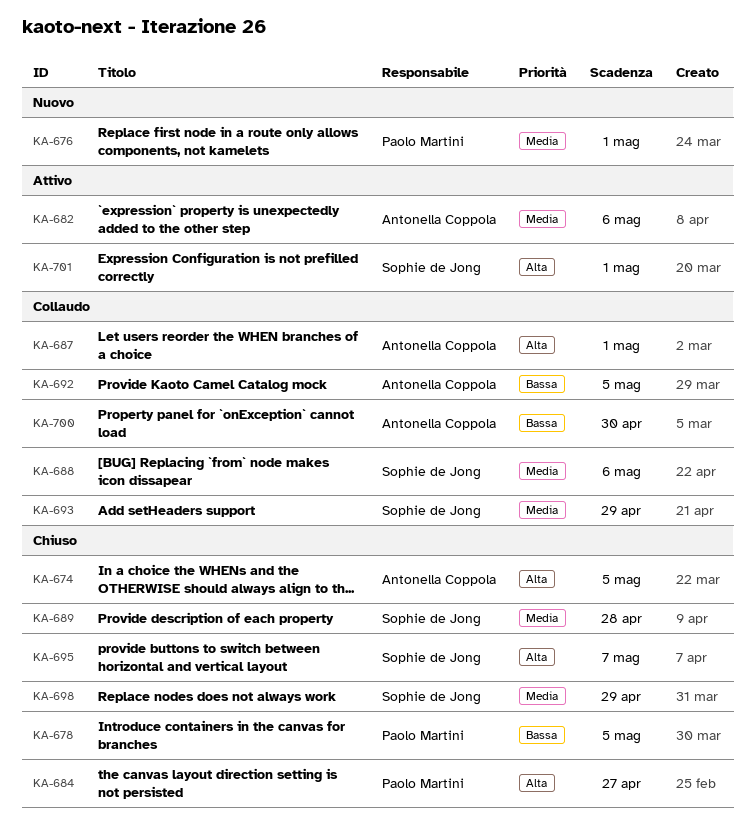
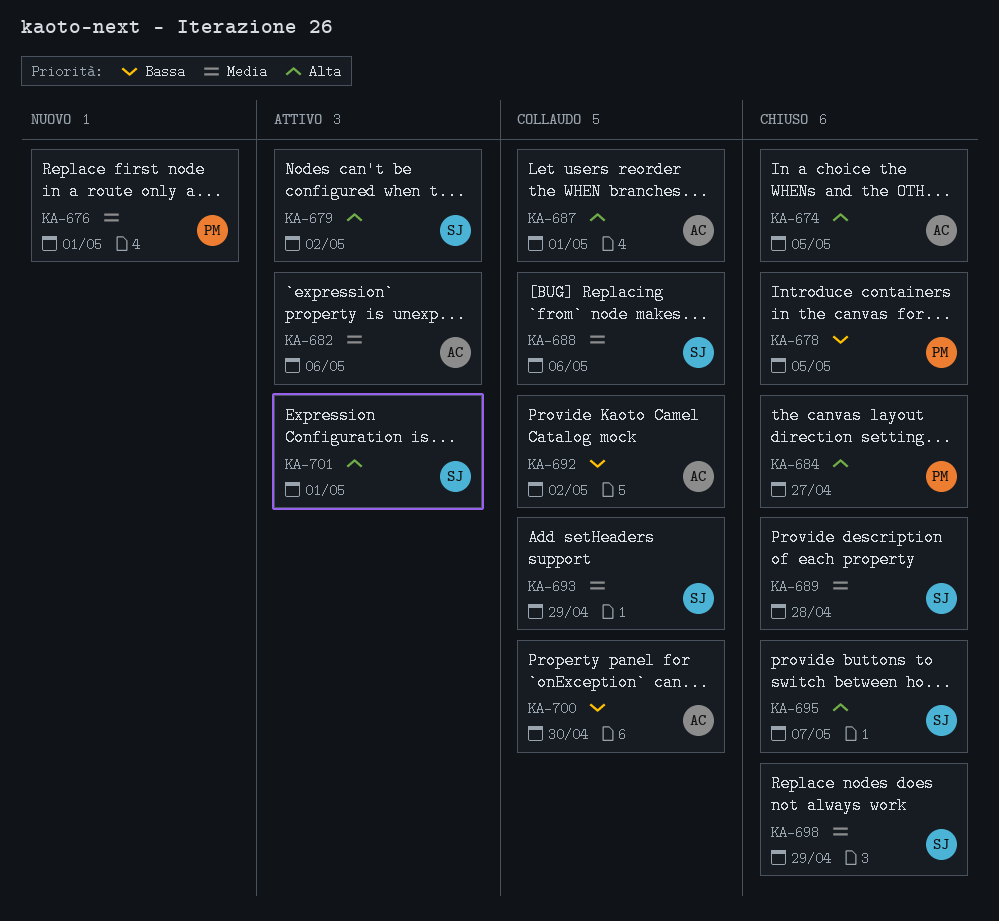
KA-679: none -> present
KA-692, due: May 5 -> May 2

